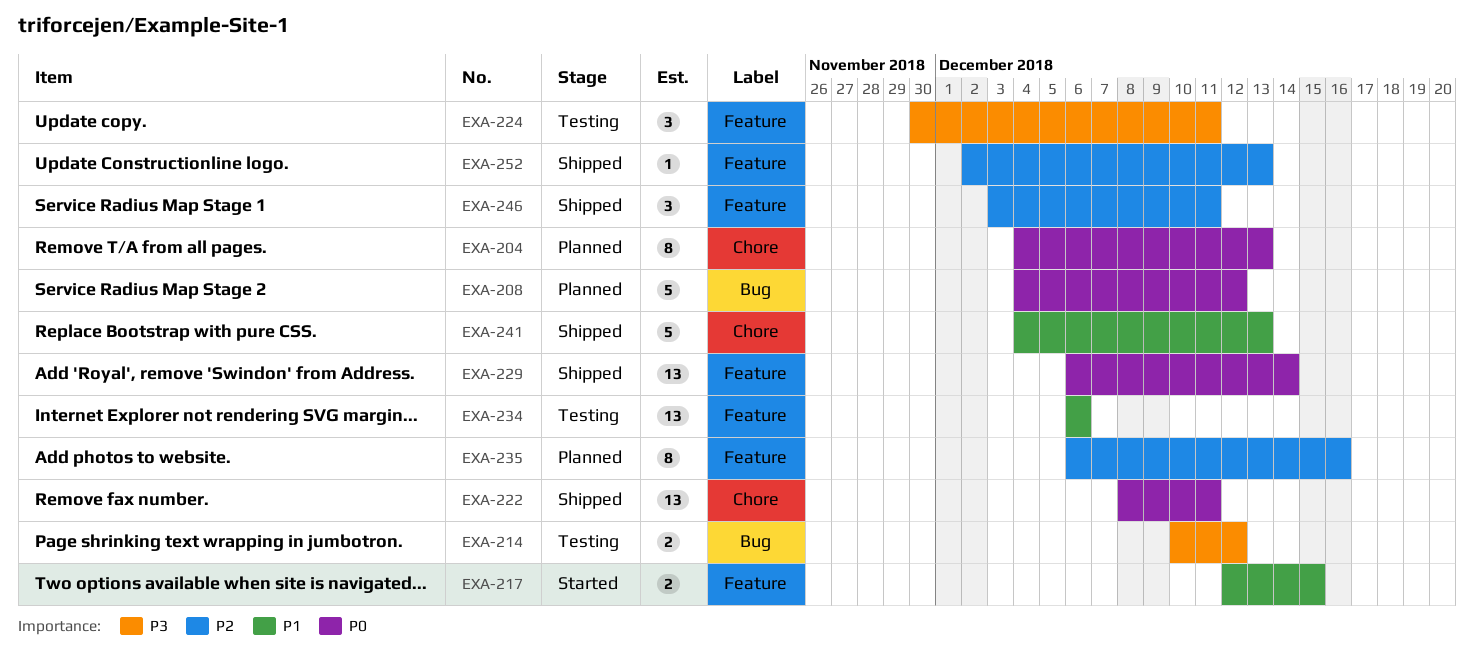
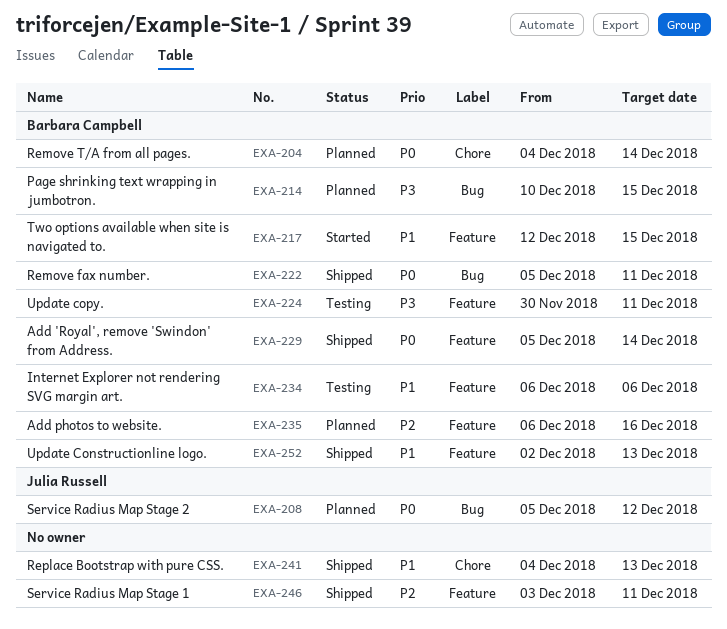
EXA-204, due: Dec 13 -> Dec 14
EXA-208, start: Dec 4 -> Dec 5
EXA-214, status: Testing -> Planned
EXA-214, due: Dec 12 -> Dec 15
EXA-222, label: Chore -> Bug
EXA-222, start: Dec 8 -> Dec 5
EXA-229, start: Dec 6 -> Dec 5
EXA-252, priority: P2 -> P1

